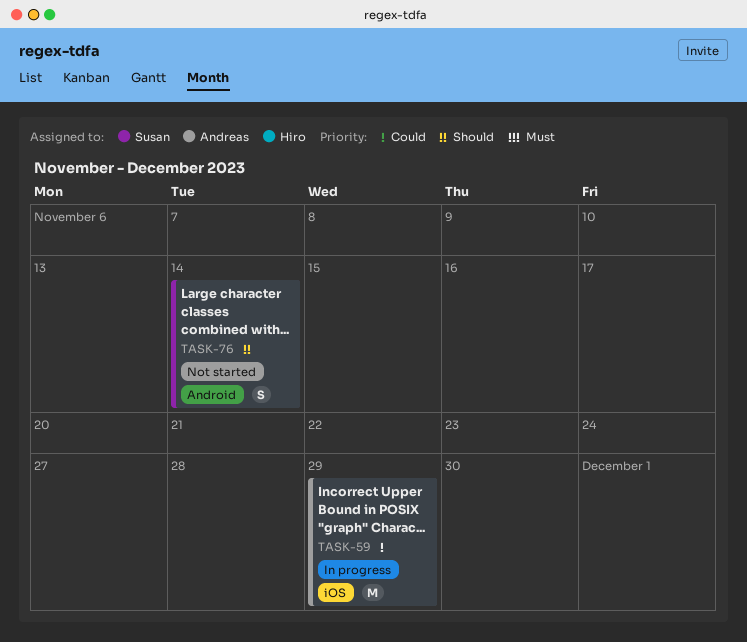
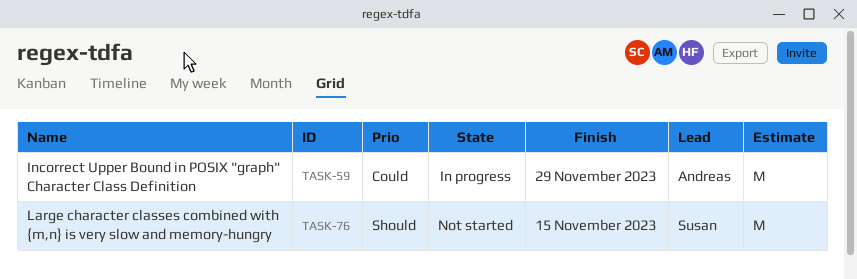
TASK-76, estimate: S -> M
TASK-76, due: Nov 14 -> Nov 15

